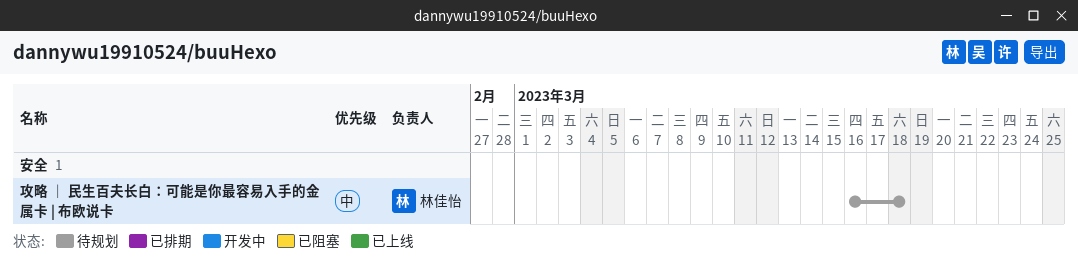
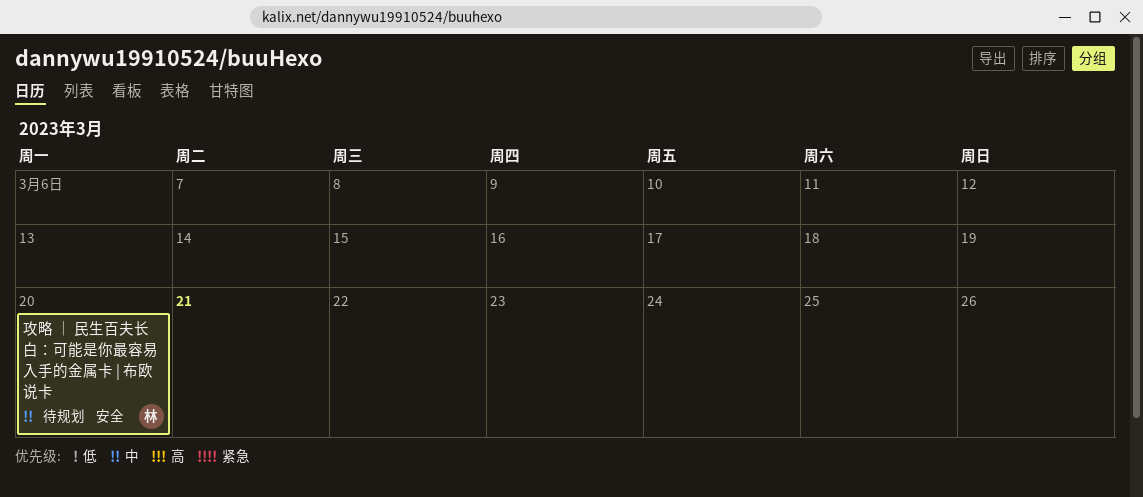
攻略 ｜ 民生百夫长白：可能是你最容易入手的金属卡 | 布欧说卡, due: Mar 18 -> Mar 20

